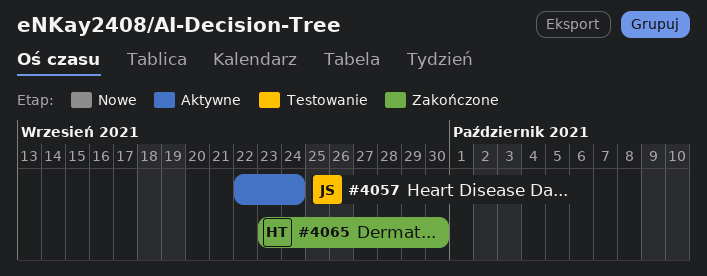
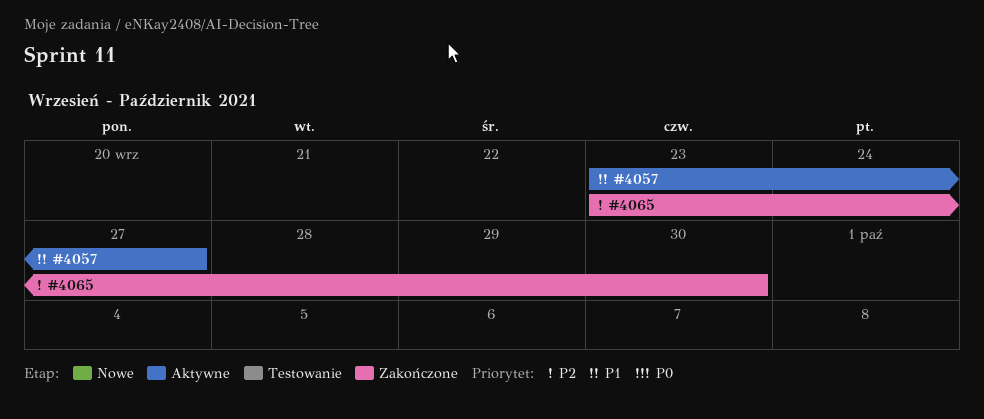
#4057, start: Sep 22 -> Sep 23
#4057, due: Sep 24 -> Sep 27

